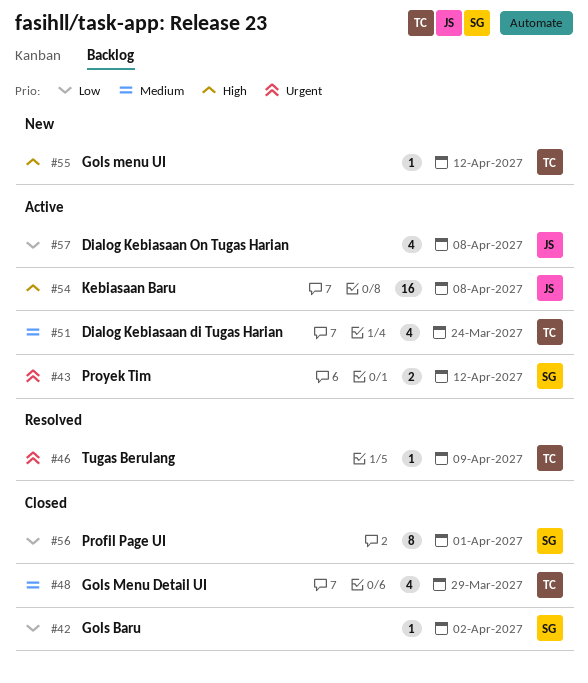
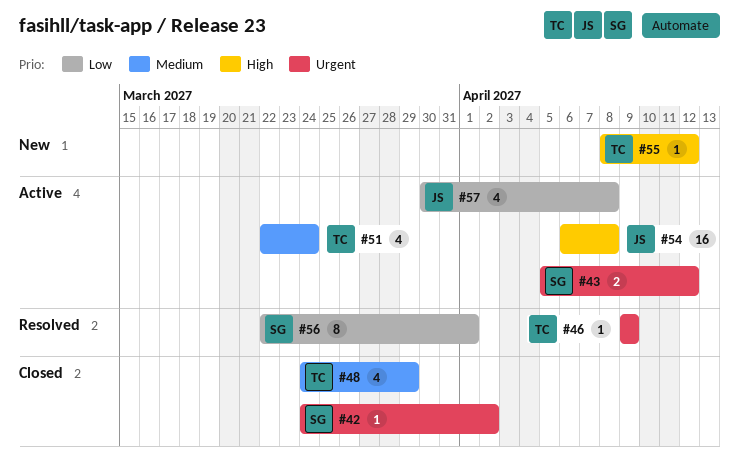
#42, priority: Low -> Urgent
#56, status: Closed -> Resolved

